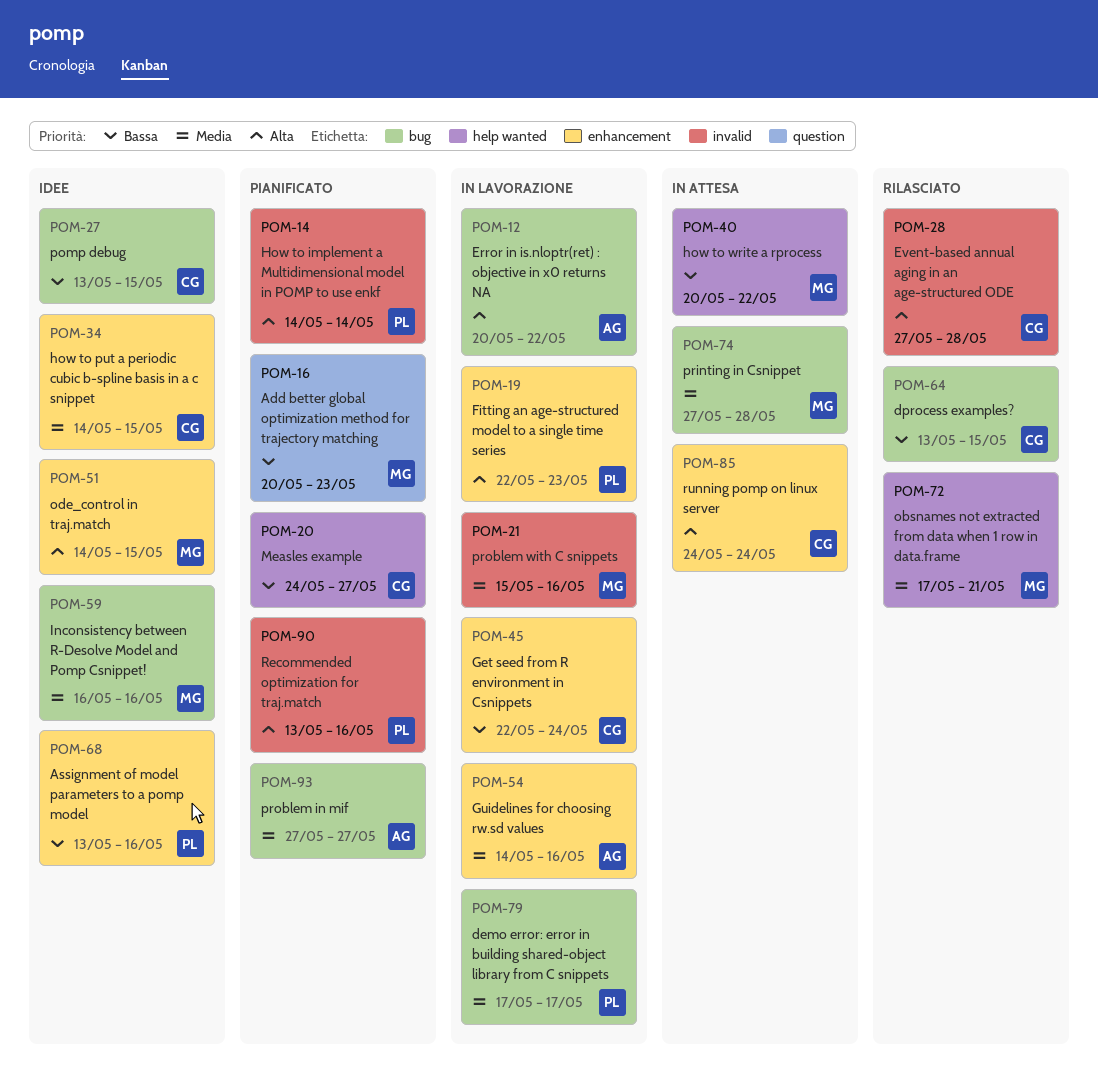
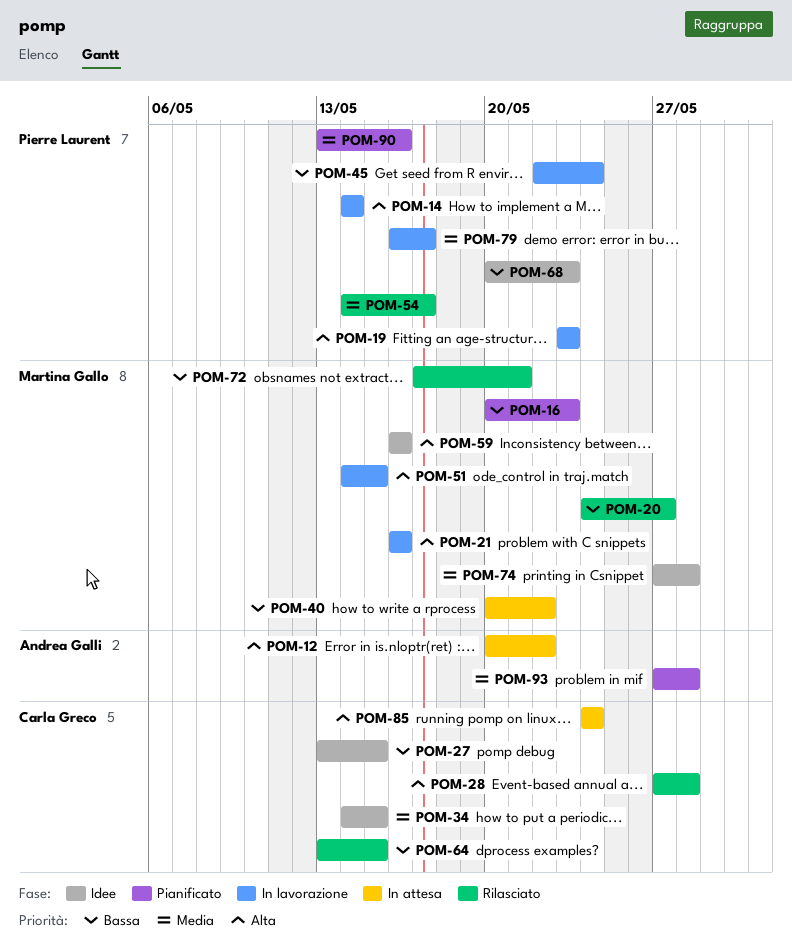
POM-12, status: In lavorazione -> In attesa
POM-14, status: Pianificato -> In lavorazione
POM-19, start: May 22 -> May 23
POM-20, status: Pianificato -> Rilasciato
POM-20, owner: Carla Greco -> Martina Gallo
POM-21, priority: Media -> Alta
POM-21, start: May 15 -> May 16
POM-45, owner: Carla Greco -> Pierre Laurent
POM-51, status: Idee -> In lavorazione
POM-54, status: In lavorazione -> Rilasciato
POM-54, owner: Andrea Galli -> Pierre Laurent
POM-54, due: May 16 -> May 17
POM-59, priority: Media -> Alta
POM-68, start: May 13 -> May 20
POM-68, due: May 16 -> May 23
POM-72, priority: Media -> Bassa
POM-74, status: In attesa -> Idee
POM-79, start: May 17 -> May 16
POM-90, priority: Alta -> Media
POM-93, due: May 27 -> May 28

